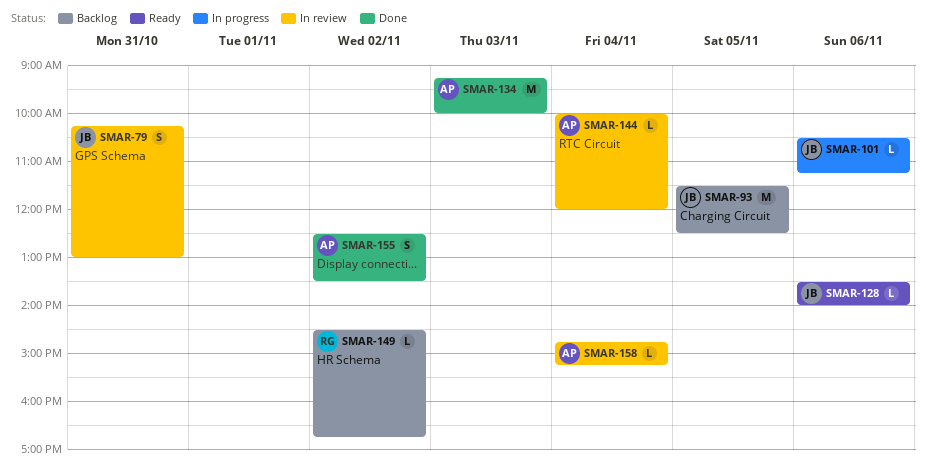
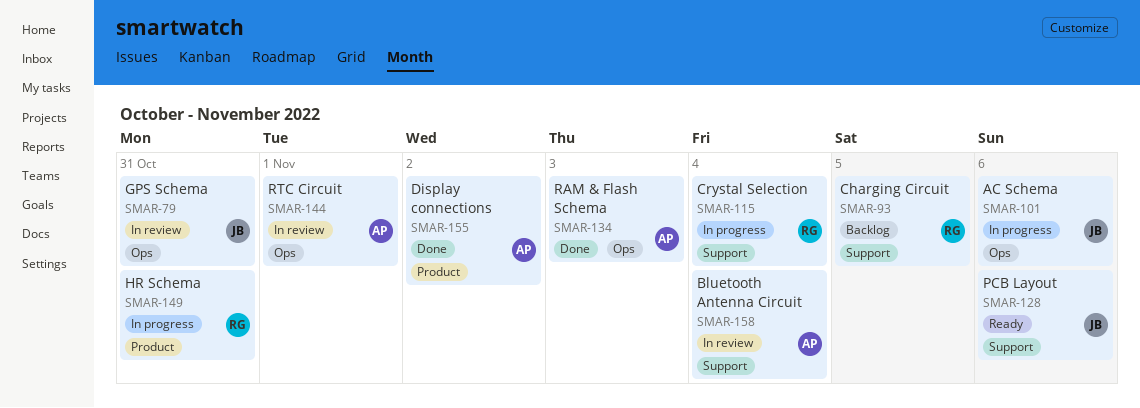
SMAR-93, owner: JB -> RG
SMAR-115: none -> present
SMAR-144, day: Nov 4 -> Nov 1
SMAR-149, status: Backlog -> In progress
SMAR-149, day: Nov 2 -> Oct 31

